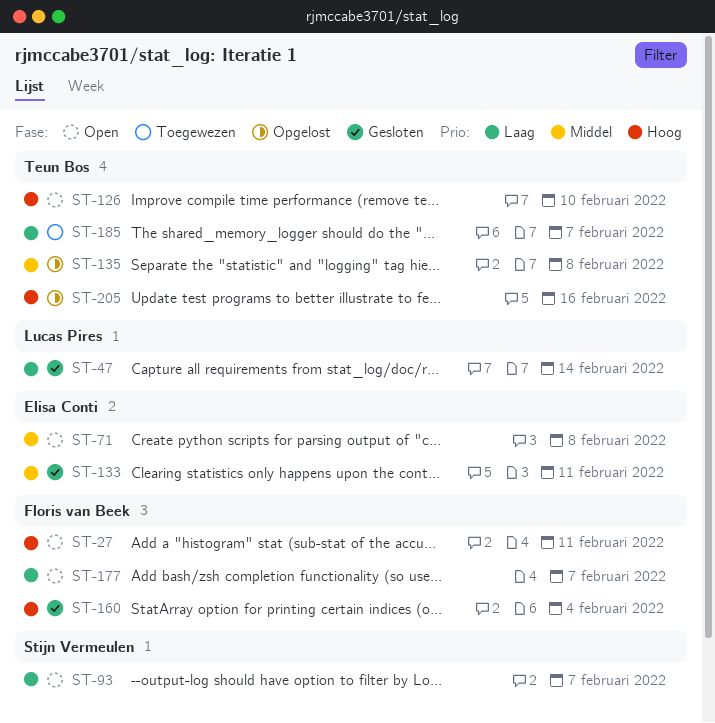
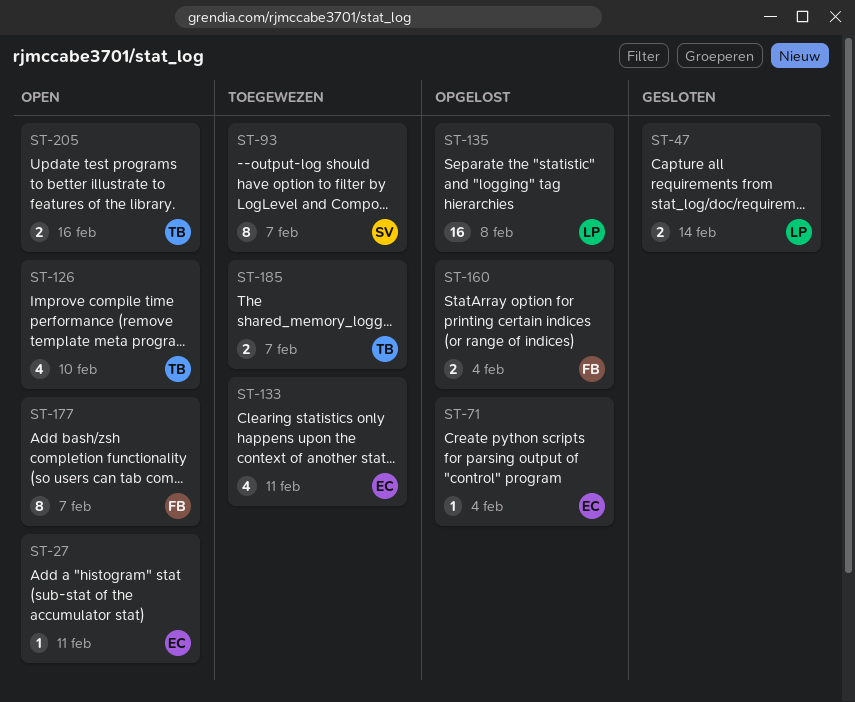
ST-27, owner: Floris van Beek -> Elisa Conti
ST-71, status: Open -> Opgelost
ST-71, due: Feb 8 -> Feb 4
ST-93, status: Open -> Toegewezen
ST-133, status: Gesloten -> Toegewezen
ST-135, owner: Teun Bos -> Lucas Pires
ST-160, status: Gesloten -> Opgelost
ST-205, status: Opgelost -> Open

